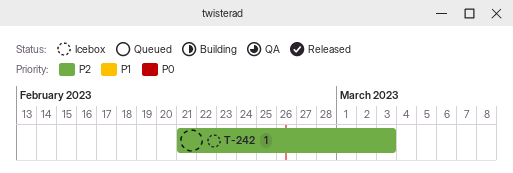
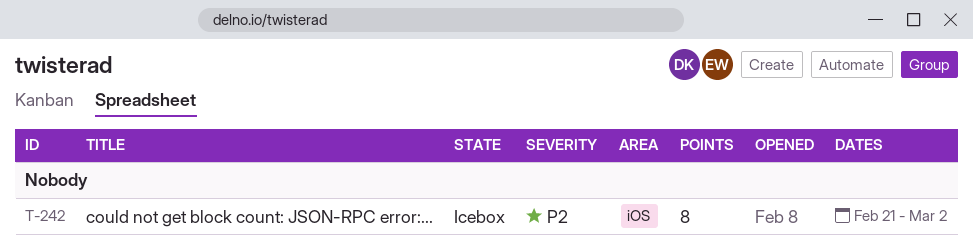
T-242, estimate: 1 -> 8
T-242, due: Mar 3 -> Mar 2

